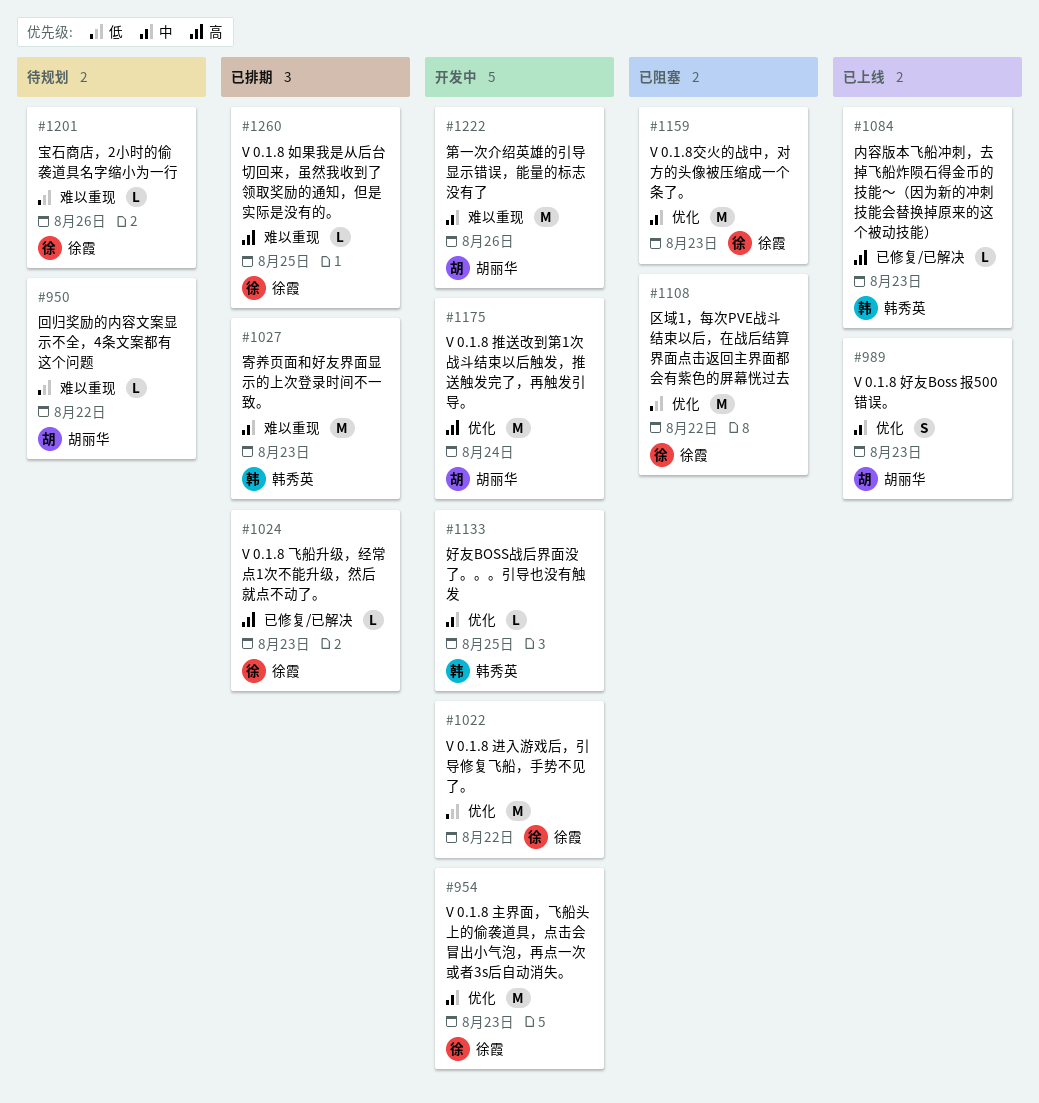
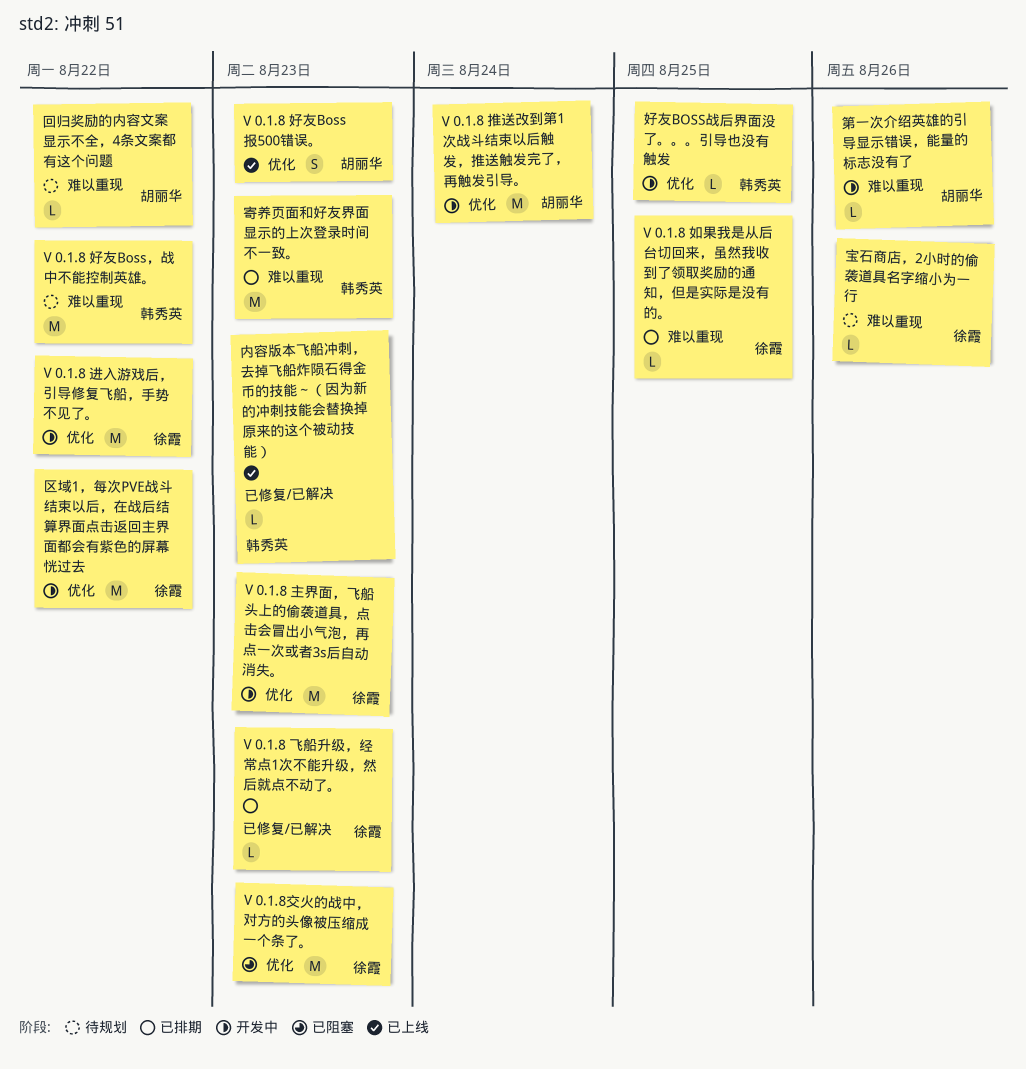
V 0.1.8 好友Boss，战中不能控制英雄。: none -> present
区域1，每次PVE战斗结束以后，在战后结算界面点击返回主界面都会有紫色的屏幕恍过去, status: 已阻塞 -> 开发中
第一次介绍英雄的引导显示错误，能量的标志没有了, estimate: M -> L

